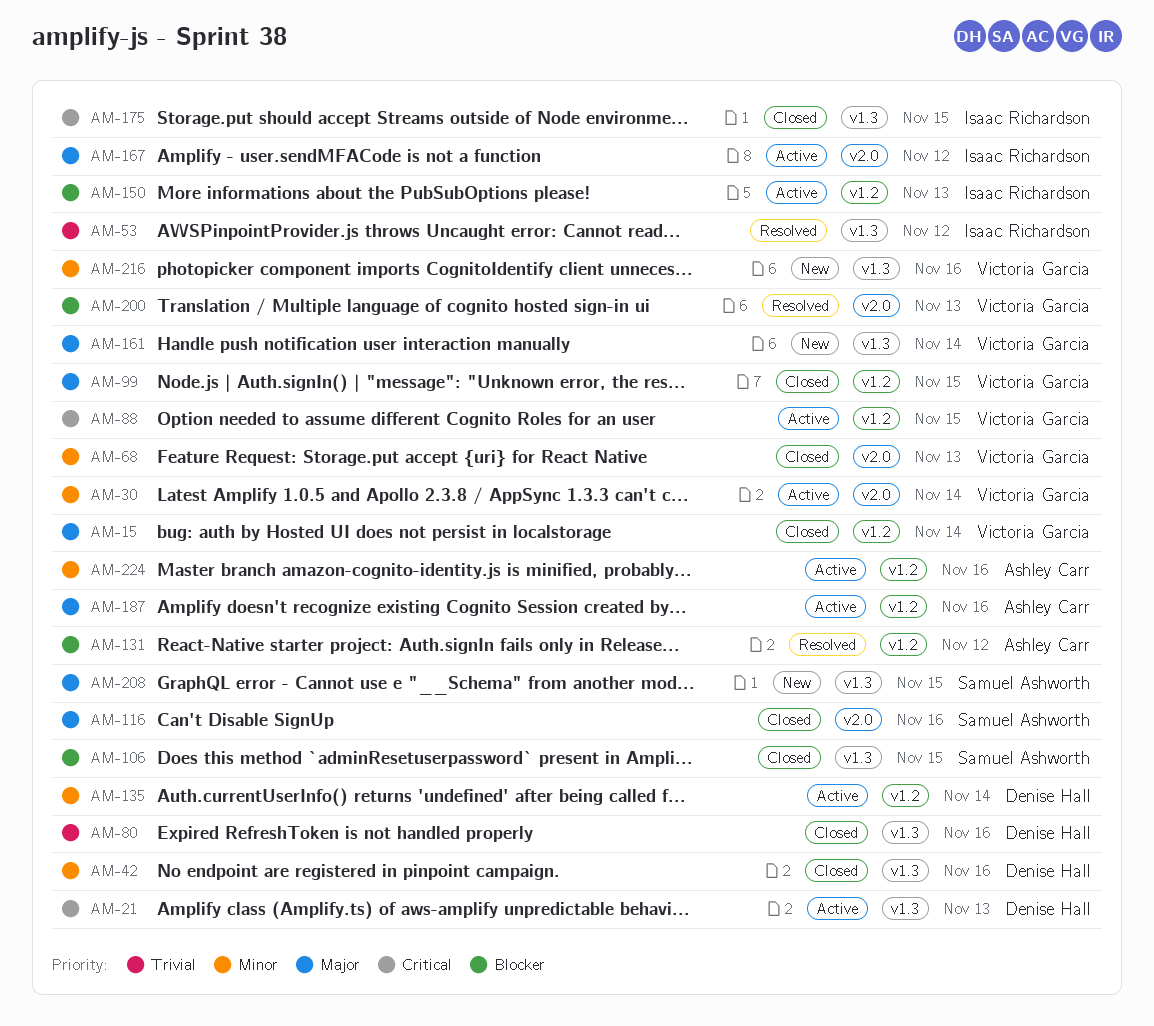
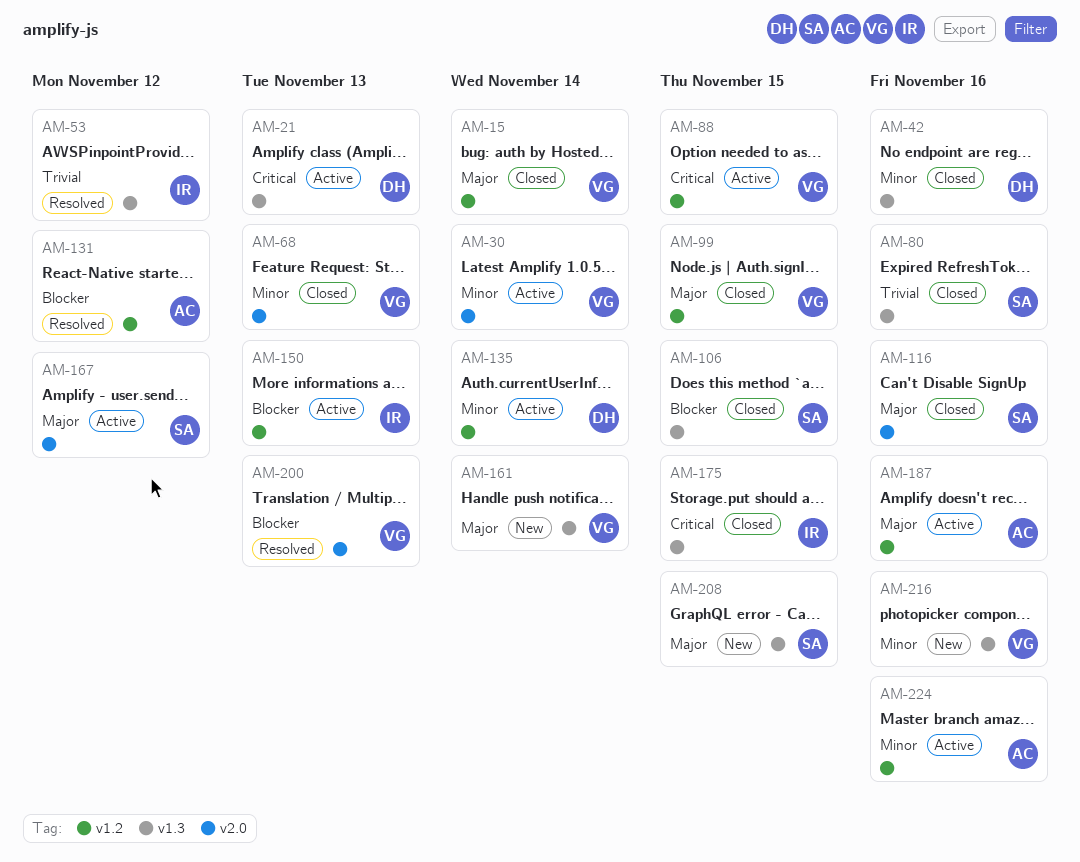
AM-80, owner: Denise Hall -> Samuel Ashworth
AM-167, owner: Isaac Richardson -> Samuel Ashworth

